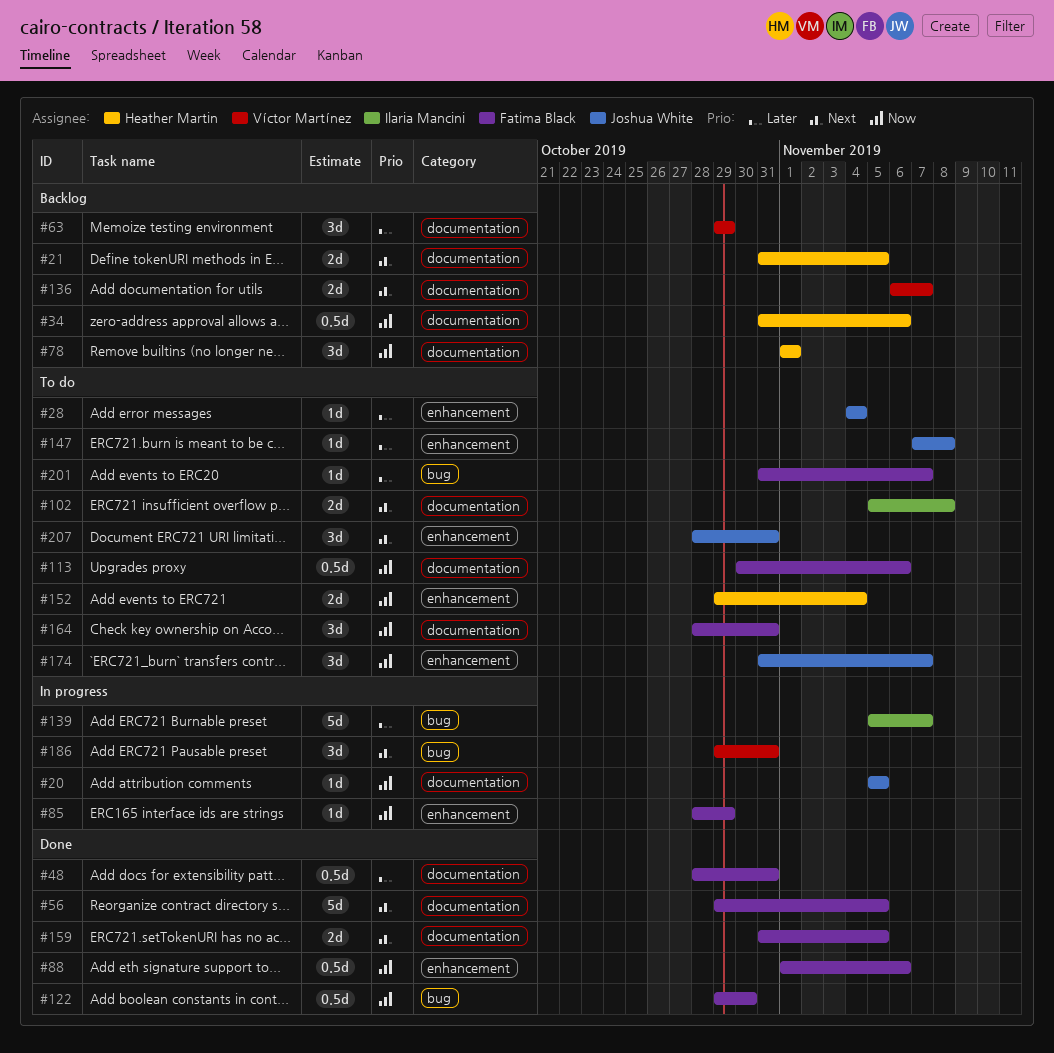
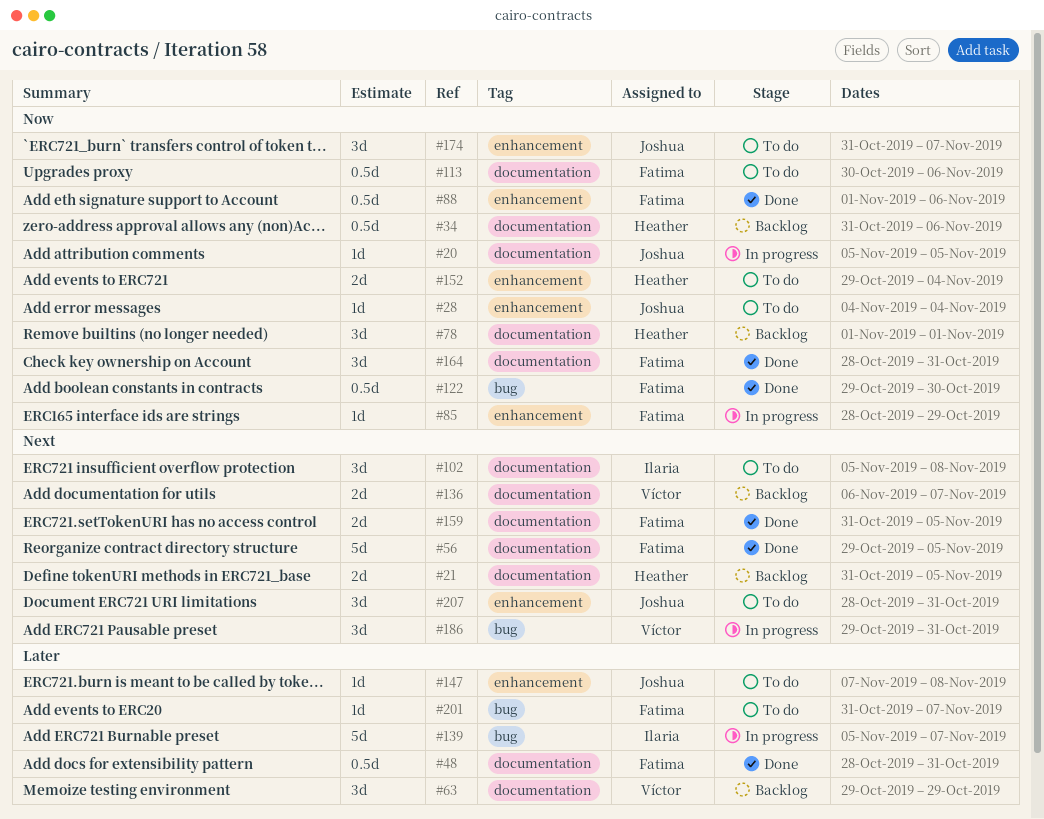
#28, priority: Later -> Now
#102, estimate: 2d -> 3d
#164, status: To do -> Done

